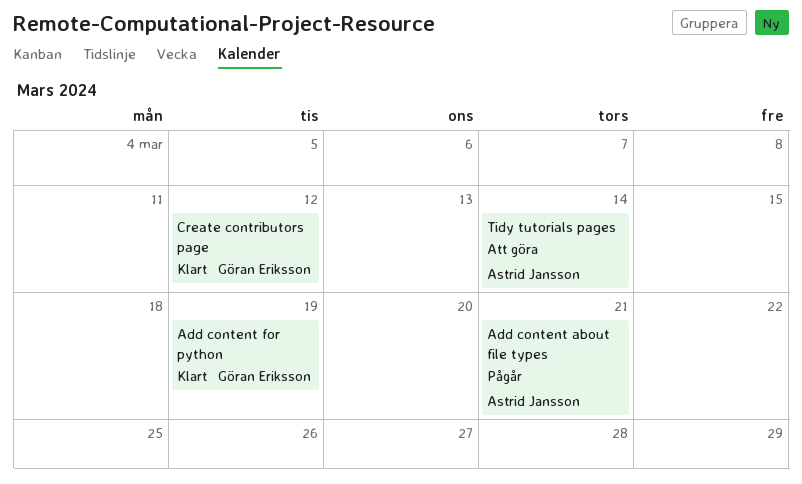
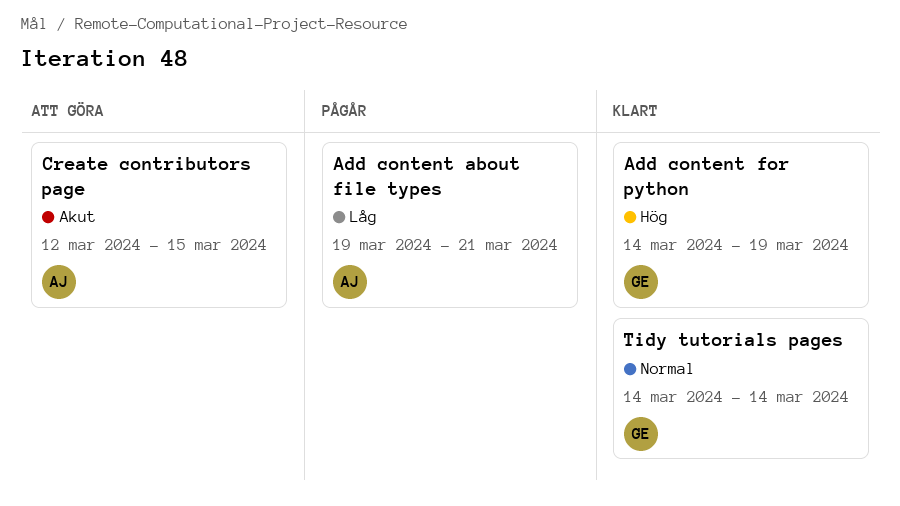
Create contributors page, status: Klart -> Att göra
Create contributors page, owner: Göran Eriksson -> Astrid Jansson
Create contributors page, due: Mar 12 -> Mar 15
Tidy tutorials pages, status: Att göra -> Klart
Tidy tutorials pages, owner: Astrid Jansson -> Göran Eriksson

